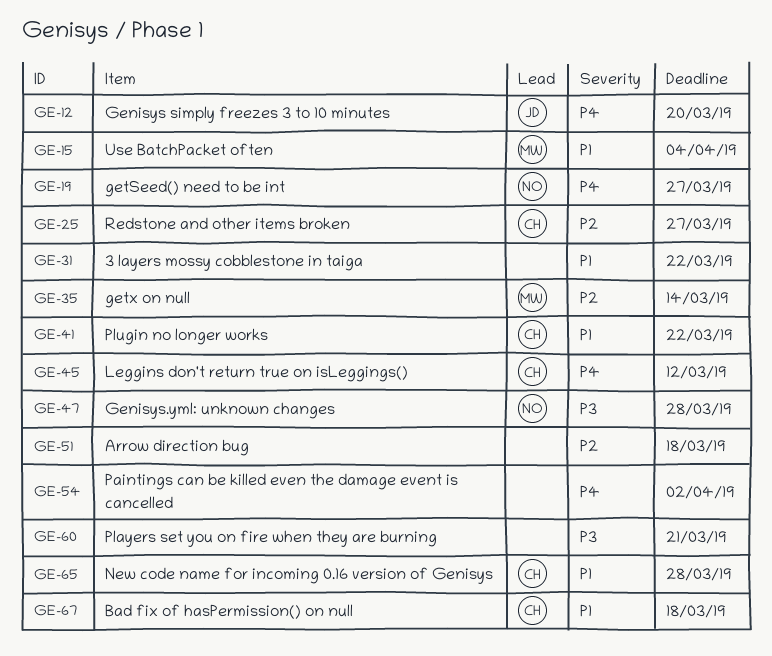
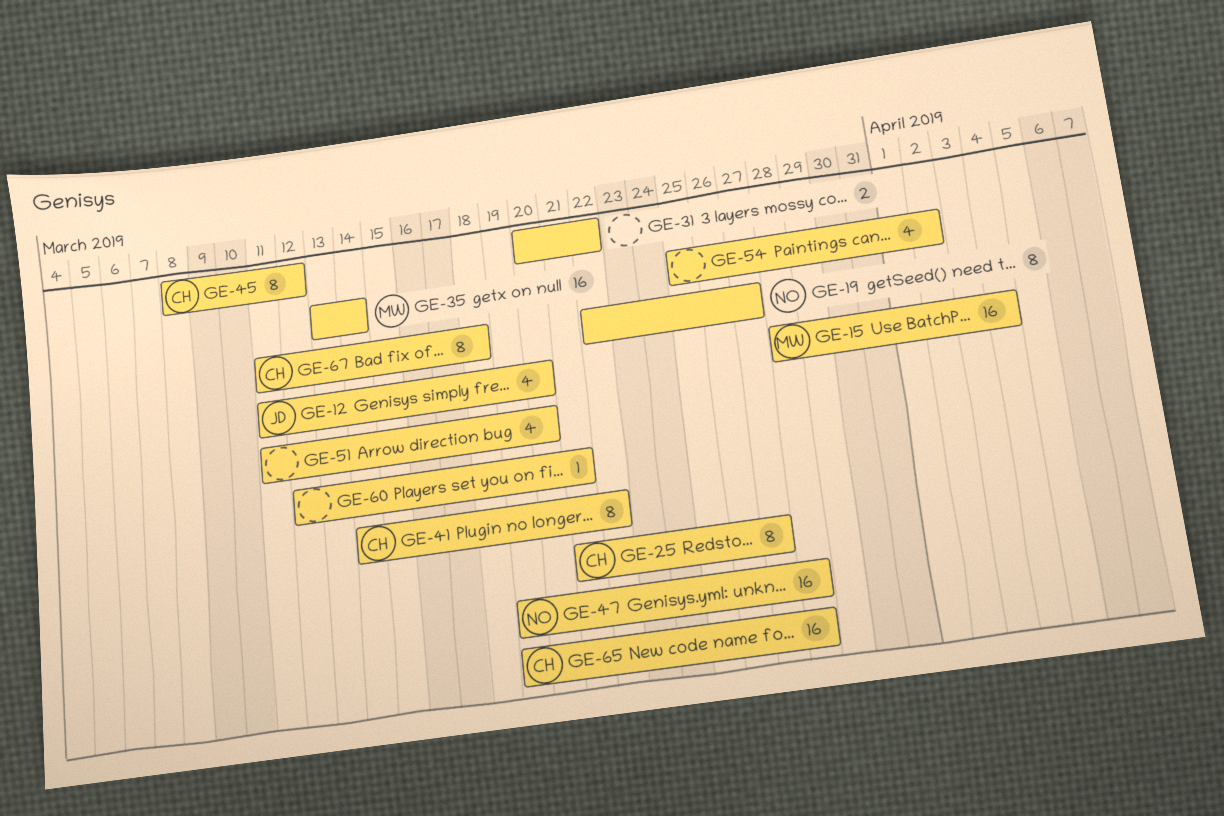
GE-51, due: Mar 18 -> Mar 20

